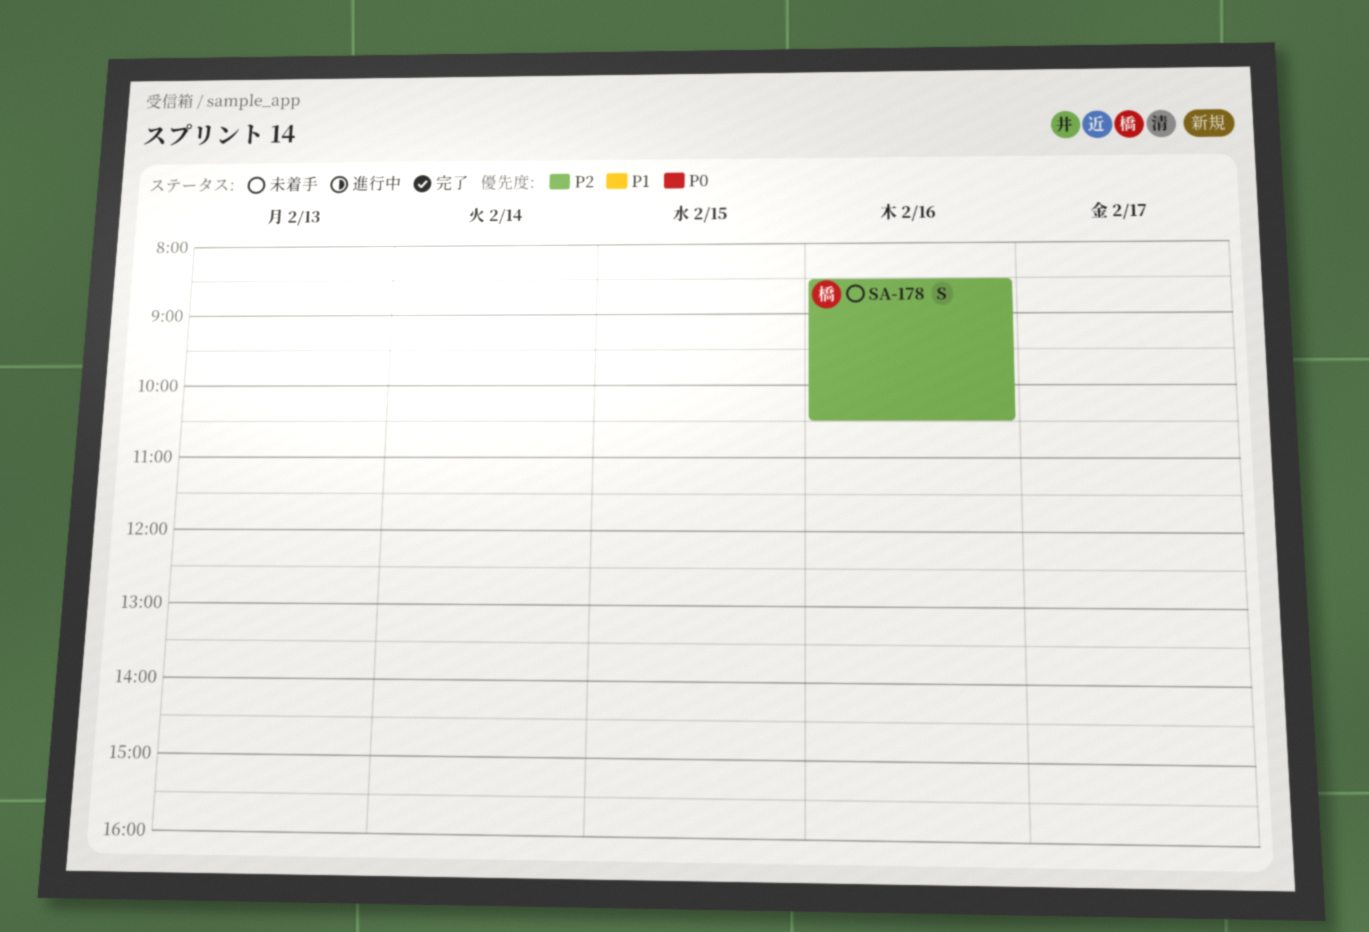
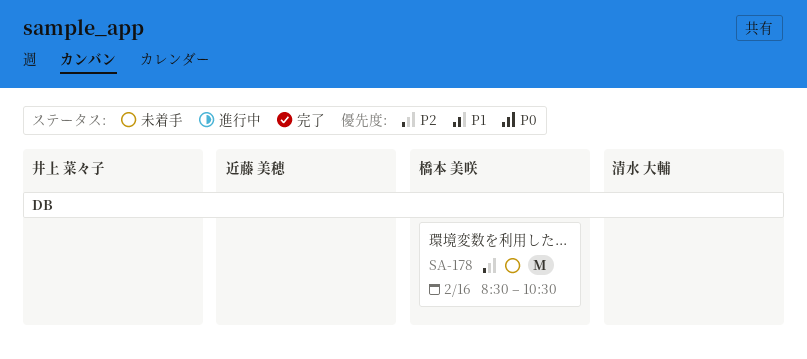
SA-178, estimate: S -> M

